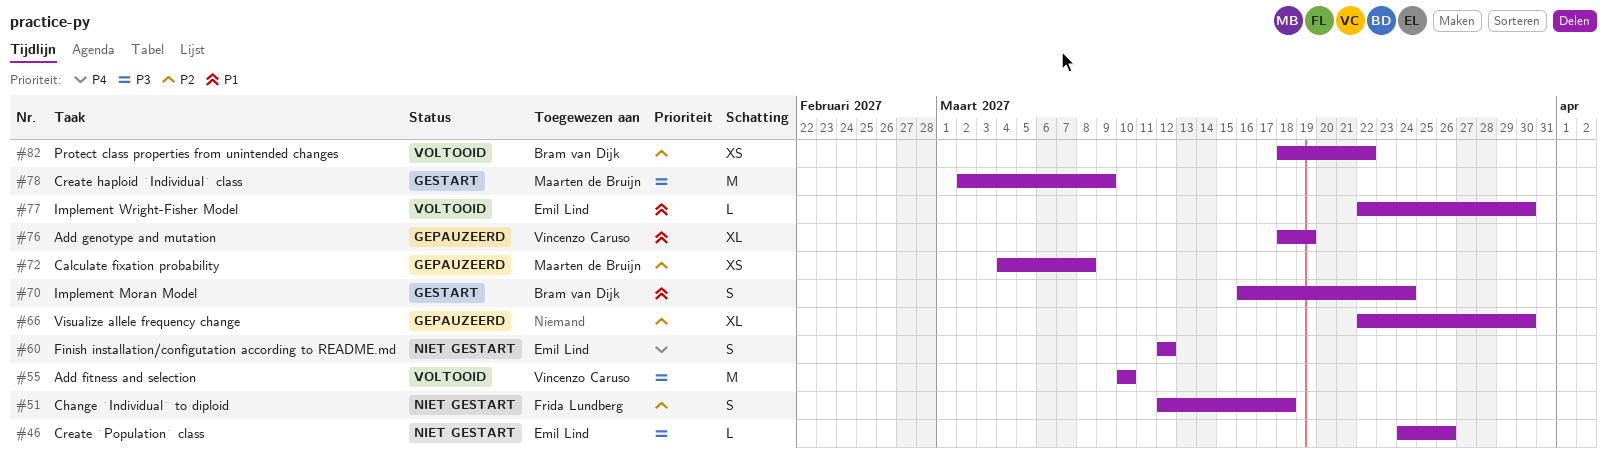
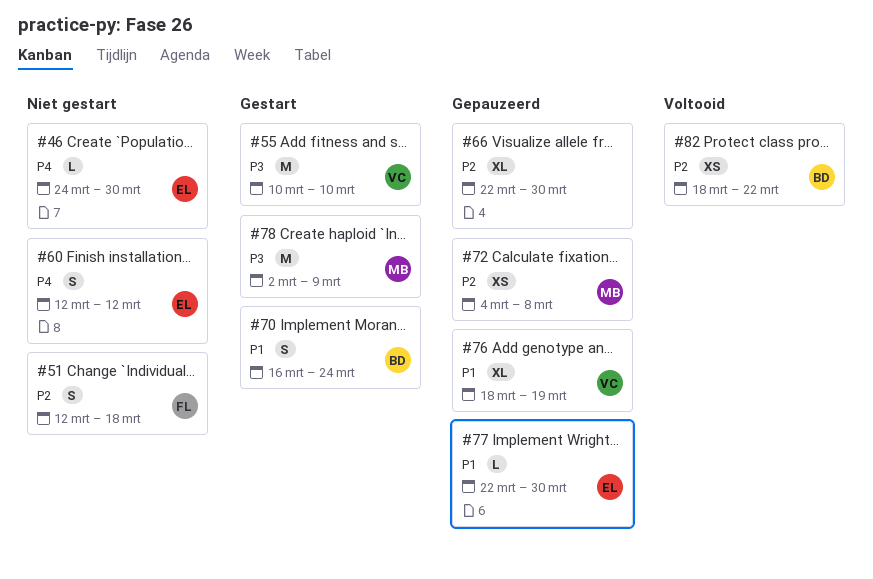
#46, priority: P3 -> P4
#46, due: Mar 26 -> Mar 30
#55, status: Voltooid -> Gestart
#77, status: Voltooid -> Gepauzeerd

